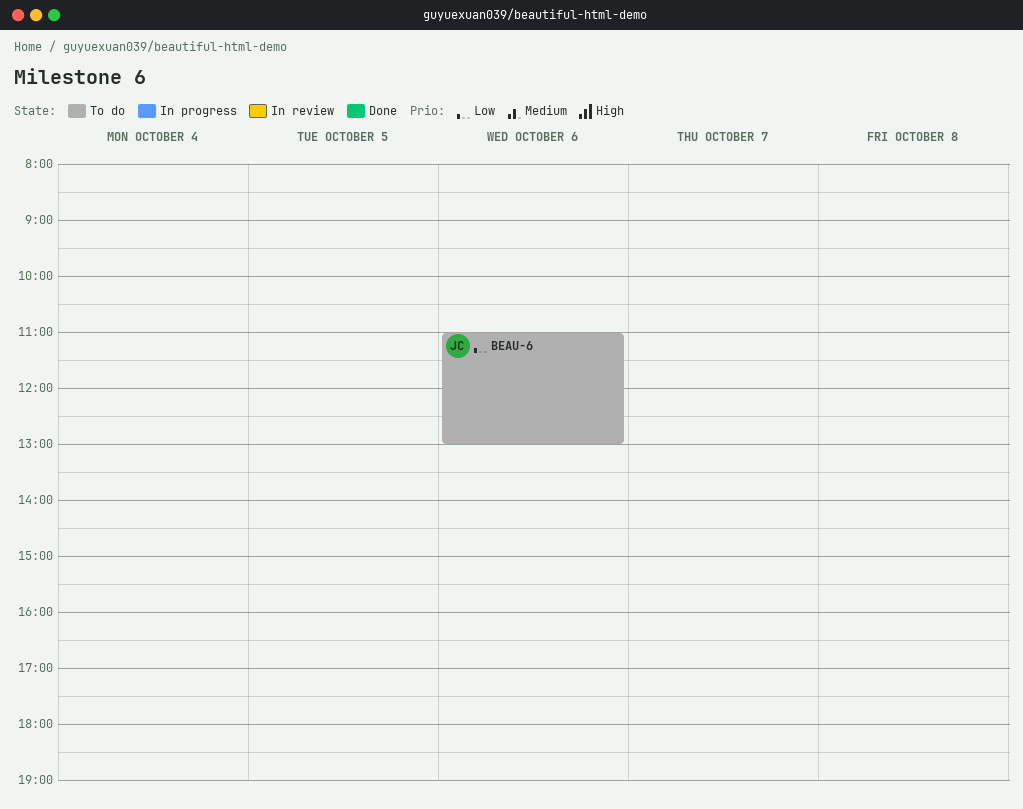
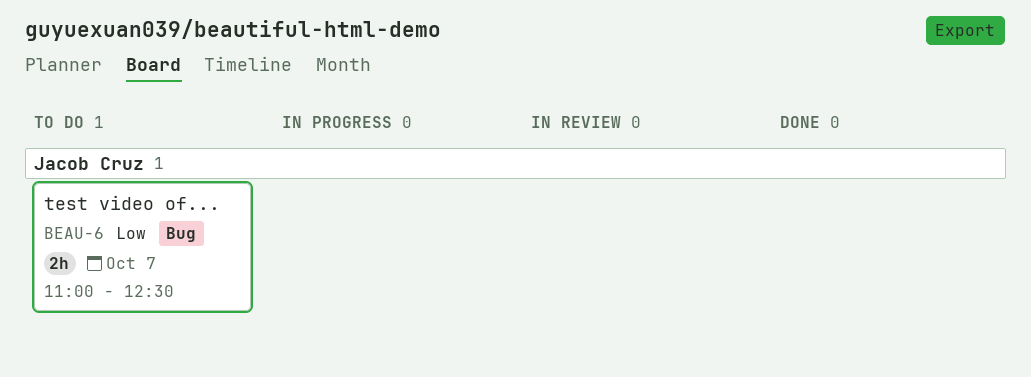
BEAU-6, day: Oct 6 -> Oct 7
BEAU-6, ends: 13:00 -> 12:30

